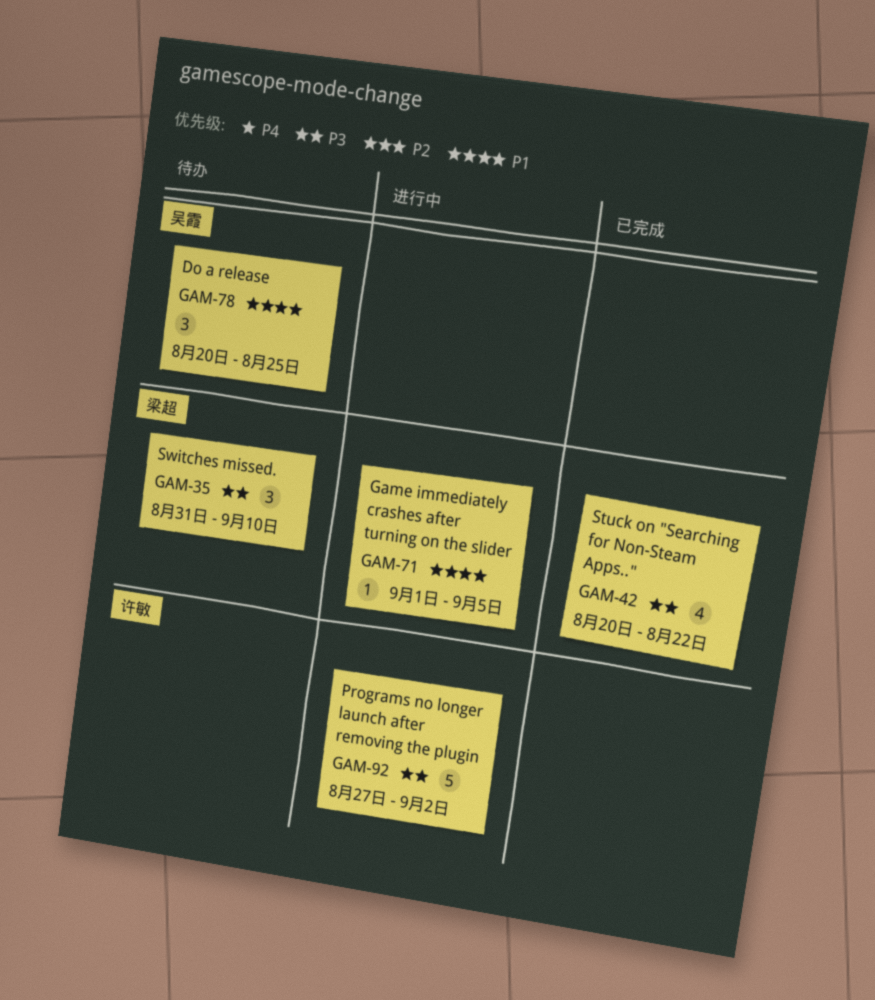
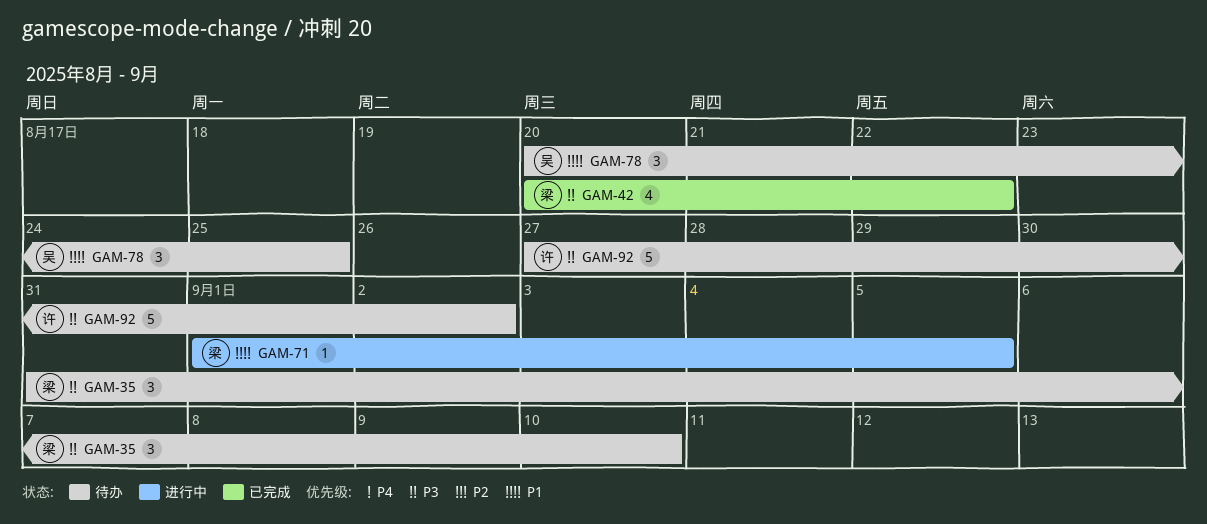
GAM-92, status: 进行中 -> 待办

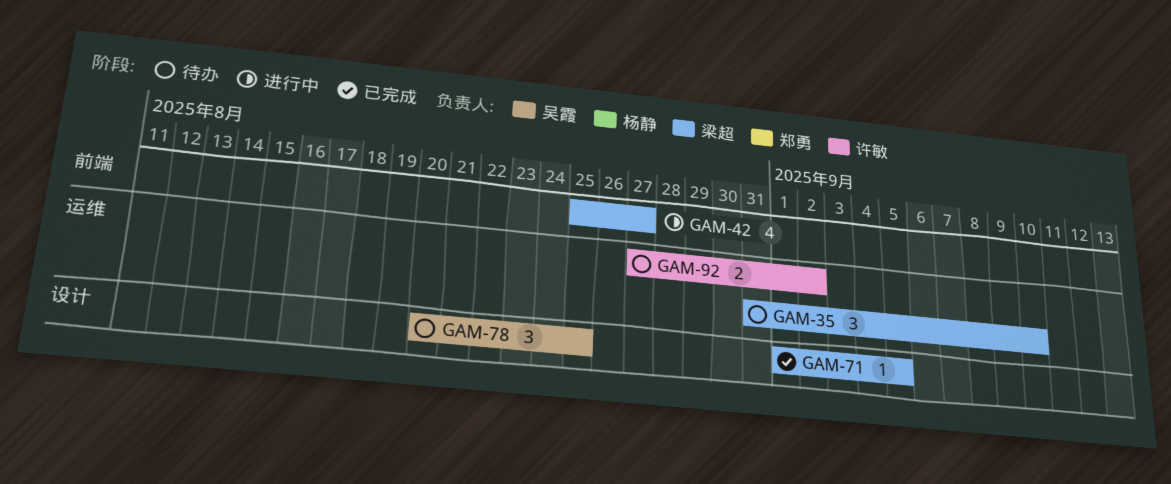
GAM-42, status: 已完成 -> 进行中
GAM-42, start: Aug 20 -> Aug 25
GAM-42, due: Aug 22 -> Aug 27
GAM-71, status: 进行中 -> 已完成
GAM-92, estimate: 5 -> 2

